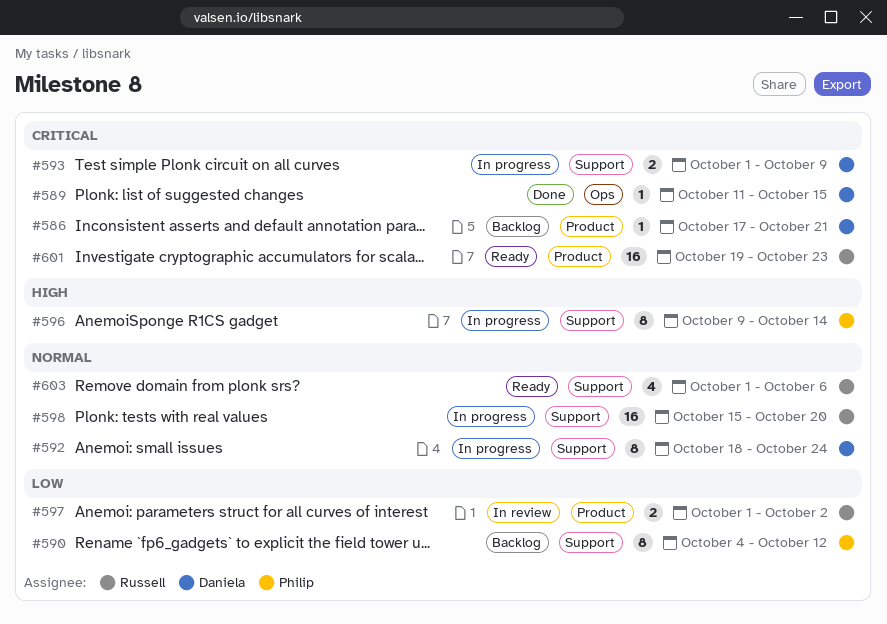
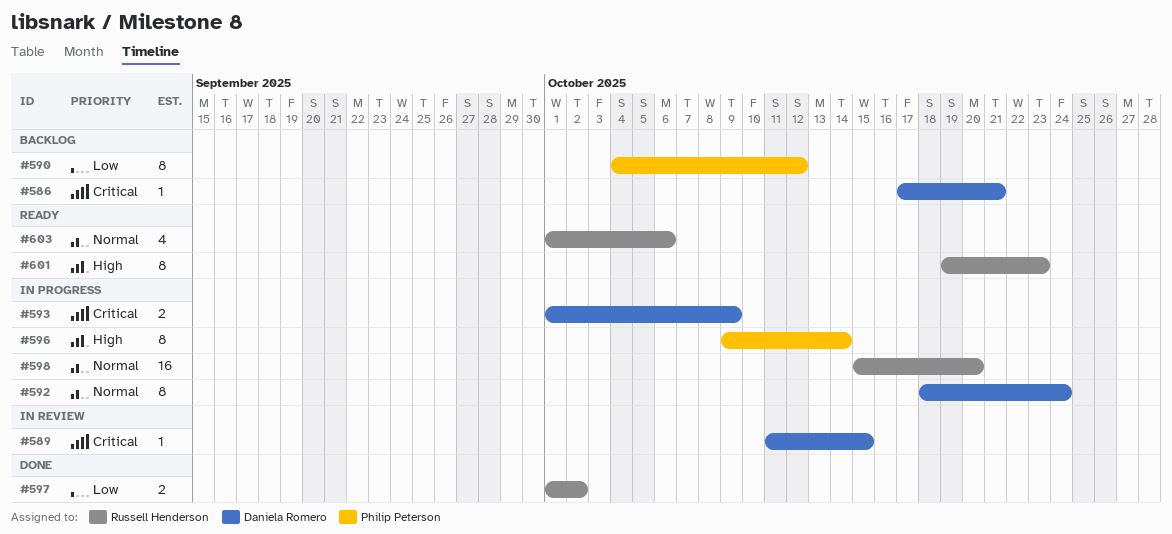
#589, status: Done -> In review
#597, status: In review -> Done
#601, priority: Critical -> High
#601, estimate: 16 -> 8

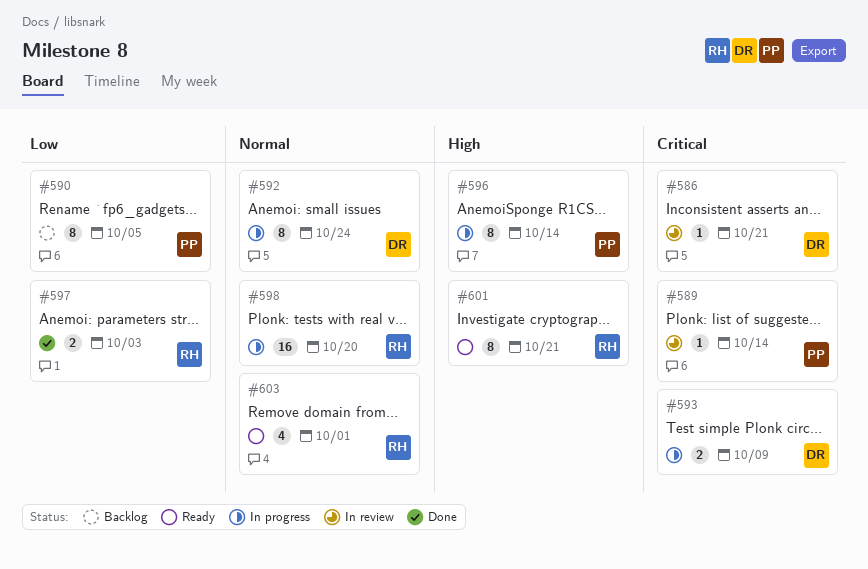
#586, status: Backlog -> In review
#589, owner: Daniela Romero -> Philip Peterson
#589, due: Oct 15 -> Oct 14
#590, due: Oct 12 -> Oct 5
#597, due: Oct 2 -> Oct 3
#601, due: Oct 23 -> Oct 21
#603, due: Oct 6 -> Oct 1

